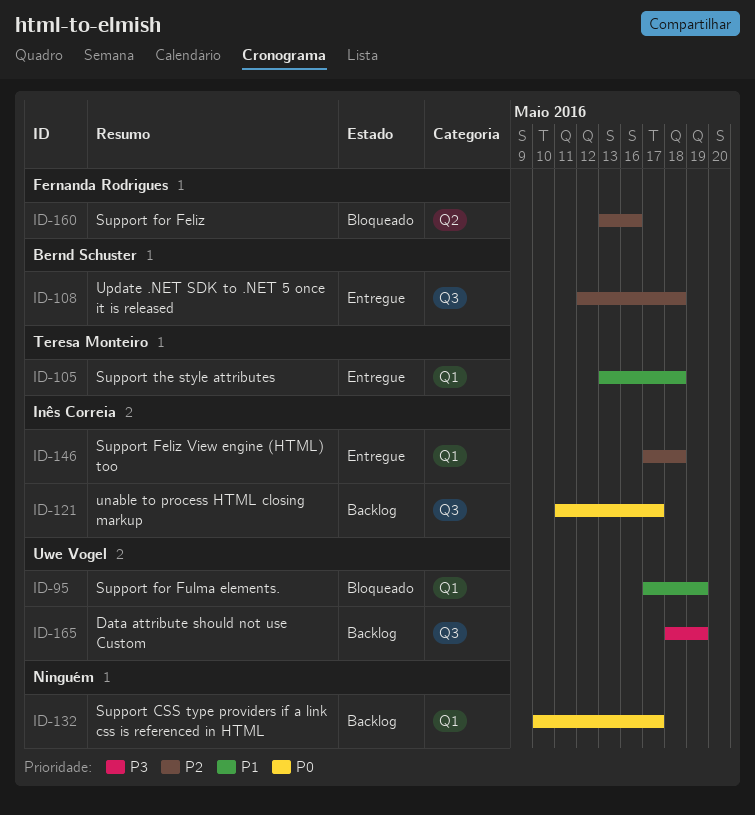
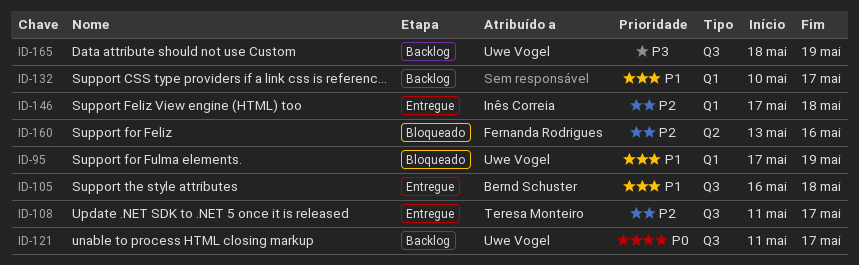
ID-105, owner: Teresa Monteiro -> Bernd Schuster
ID-105, label: Q1 -> Q3
ID-105, start: May 13 -> May 16
ID-108, owner: Bernd Schuster -> Teresa Monteiro
ID-108, start: May 12 -> May 11
ID-108, due: May 18 -> May 17
ID-121, owner: Inês Correia -> Uwe Vogel
ID-132, priority: P0 -> P1

